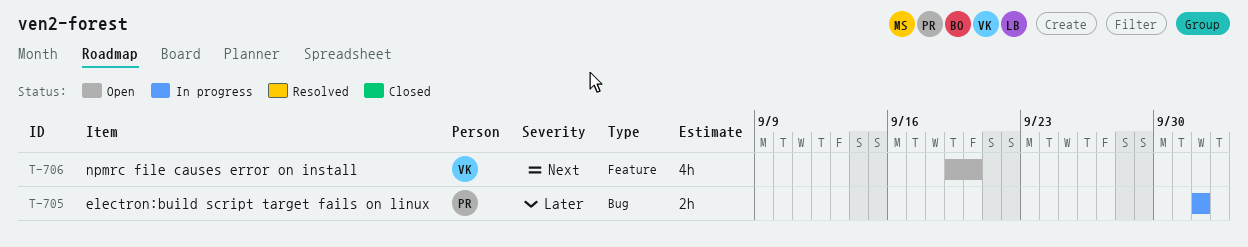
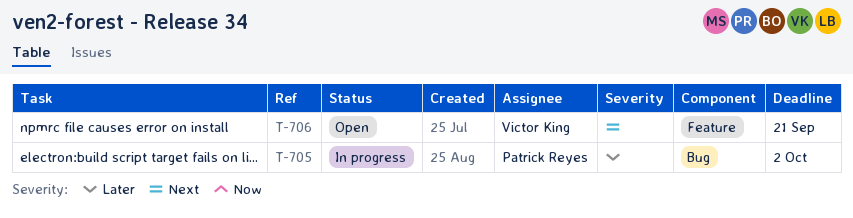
T-706, due: Sep 20 -> Sep 21

